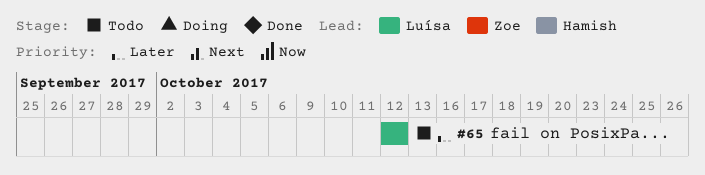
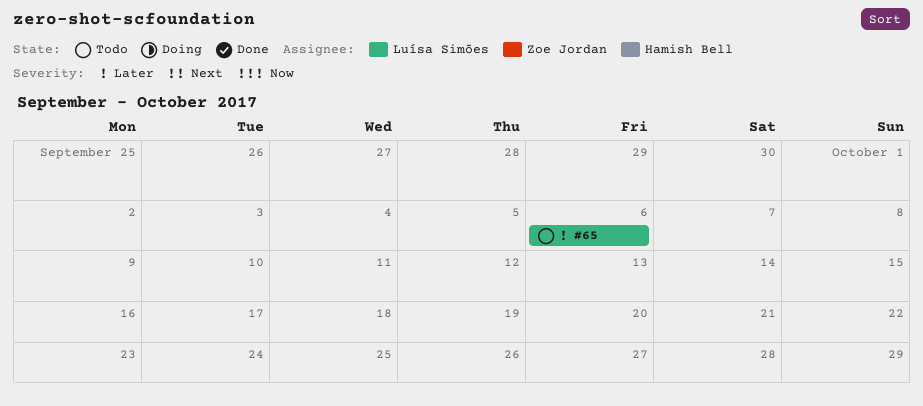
#65, start: Oct 12 -> Oct 6
#65, due: Oct 12 -> Oct 6

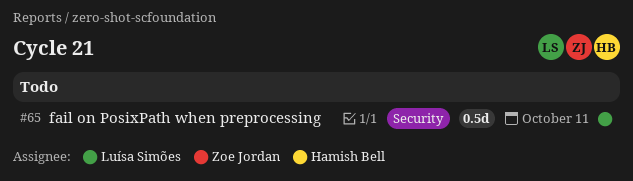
#65, due: Oct 6 -> Oct 11

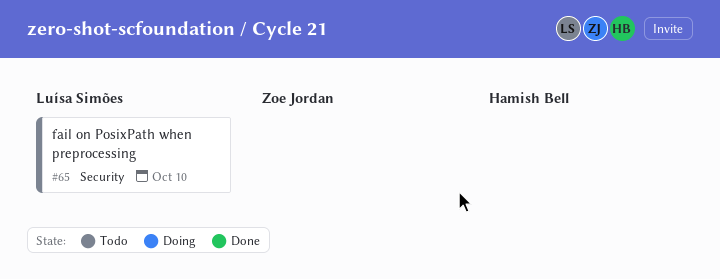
#65, due: Oct 11 -> Oct 10

